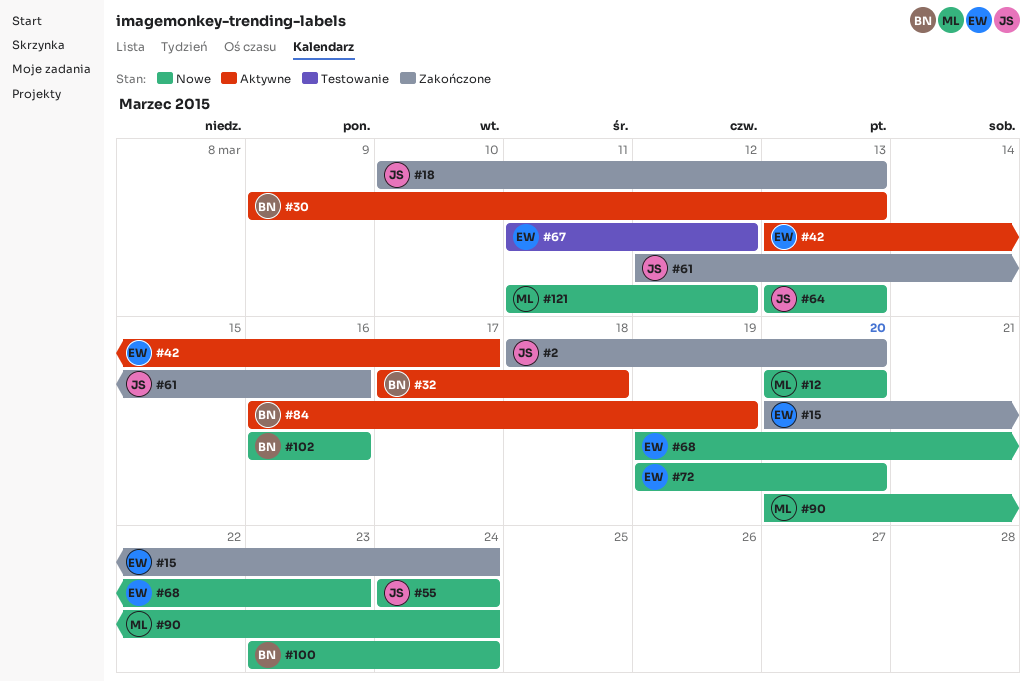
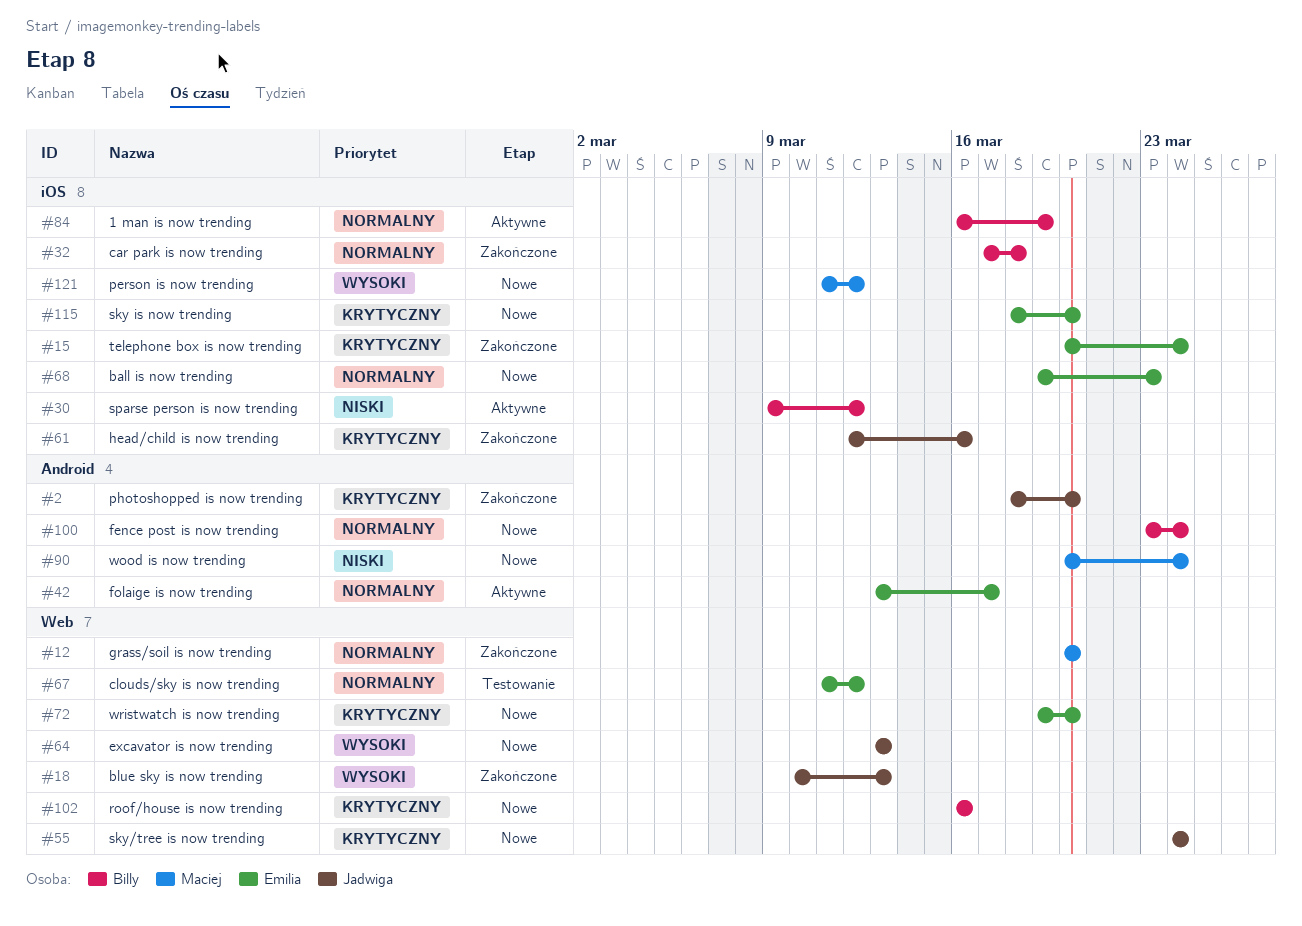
#12, status: Nowe -> Zakończone
#30, due: Mar 13 -> Mar 12
#32, status: Aktywne -> Zakończone
#115: none -> present

